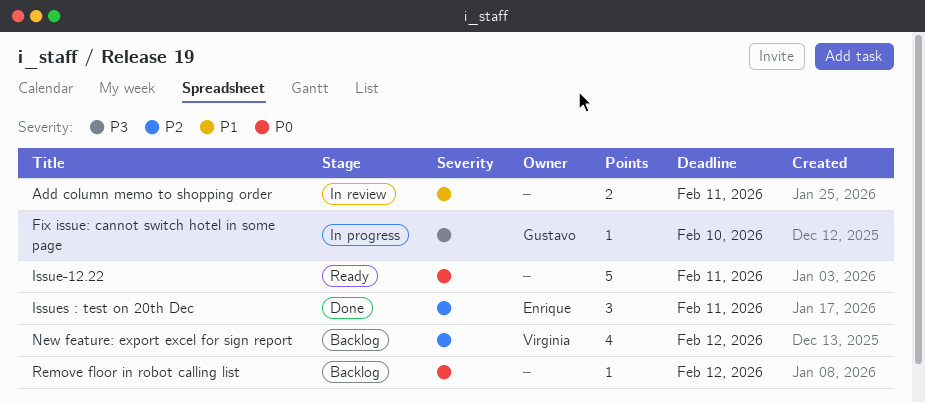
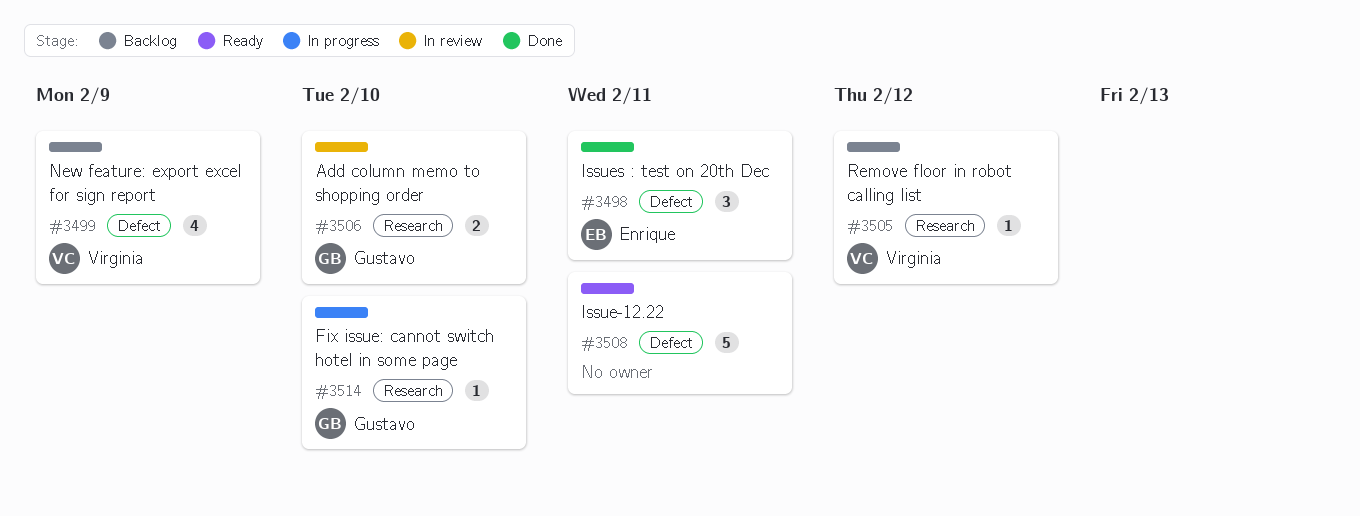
Add column memo to shopping order, owner: none -> Gustavo
Add column memo to shopping order, due: Feb 11 -> Feb 10
New feature: export excel for sign report, due: Feb 12 -> Feb 9
Remove floor in robot calling list, owner: none -> Virginia

